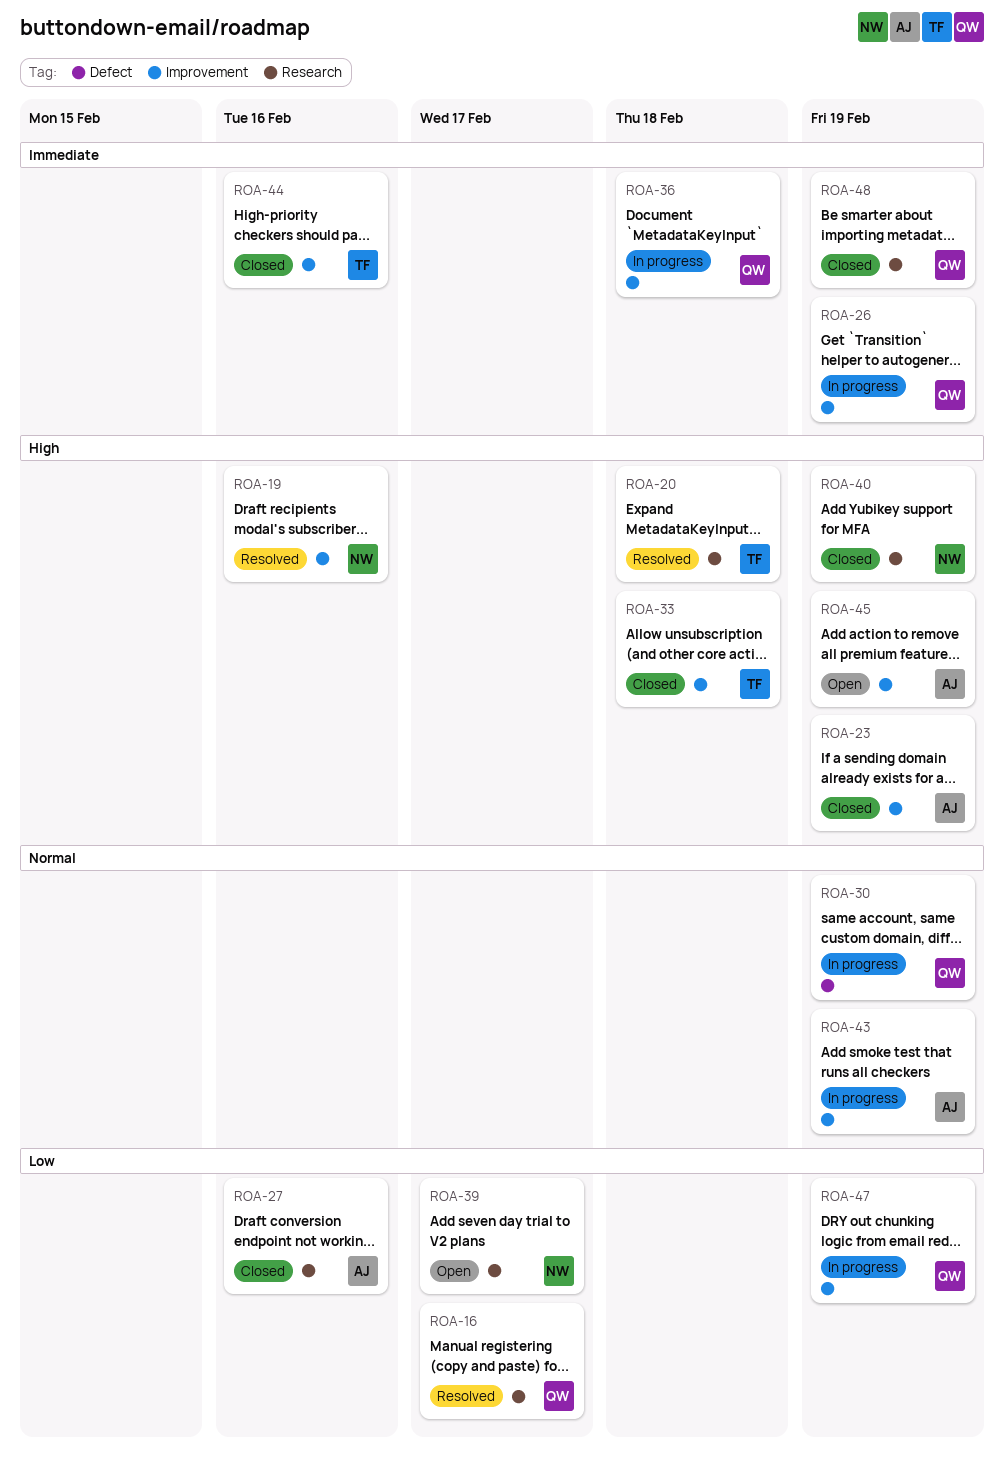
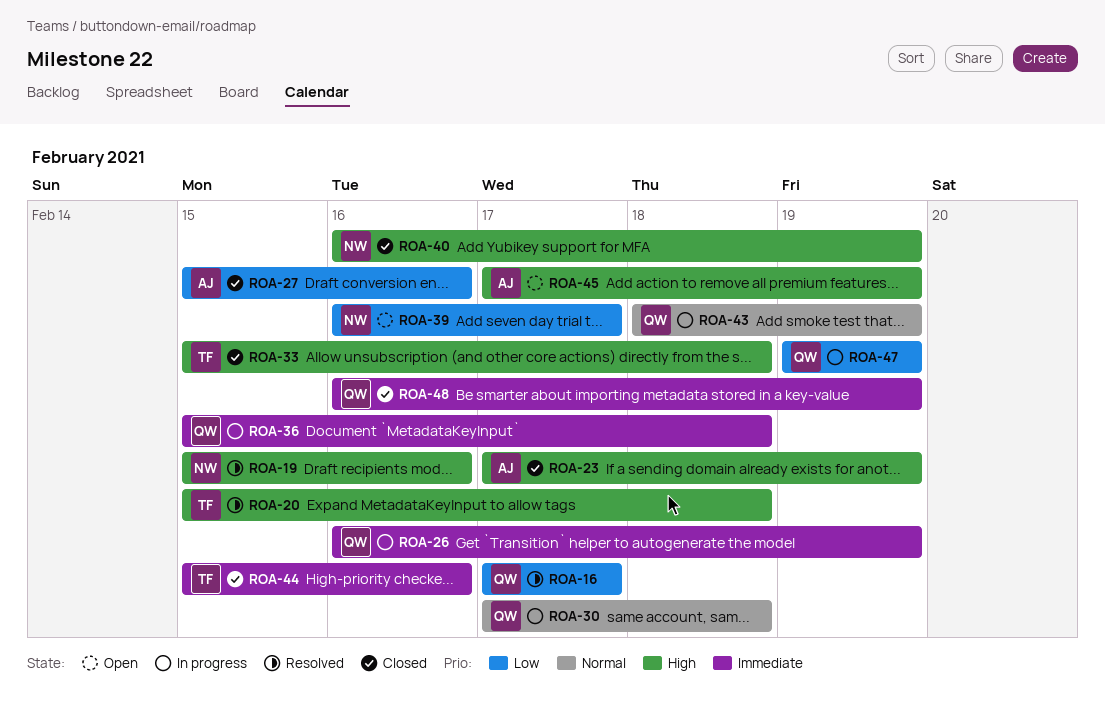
ROA-30, due: Feb 19 -> Feb 18
ROA-43, owner: AJ -> QW

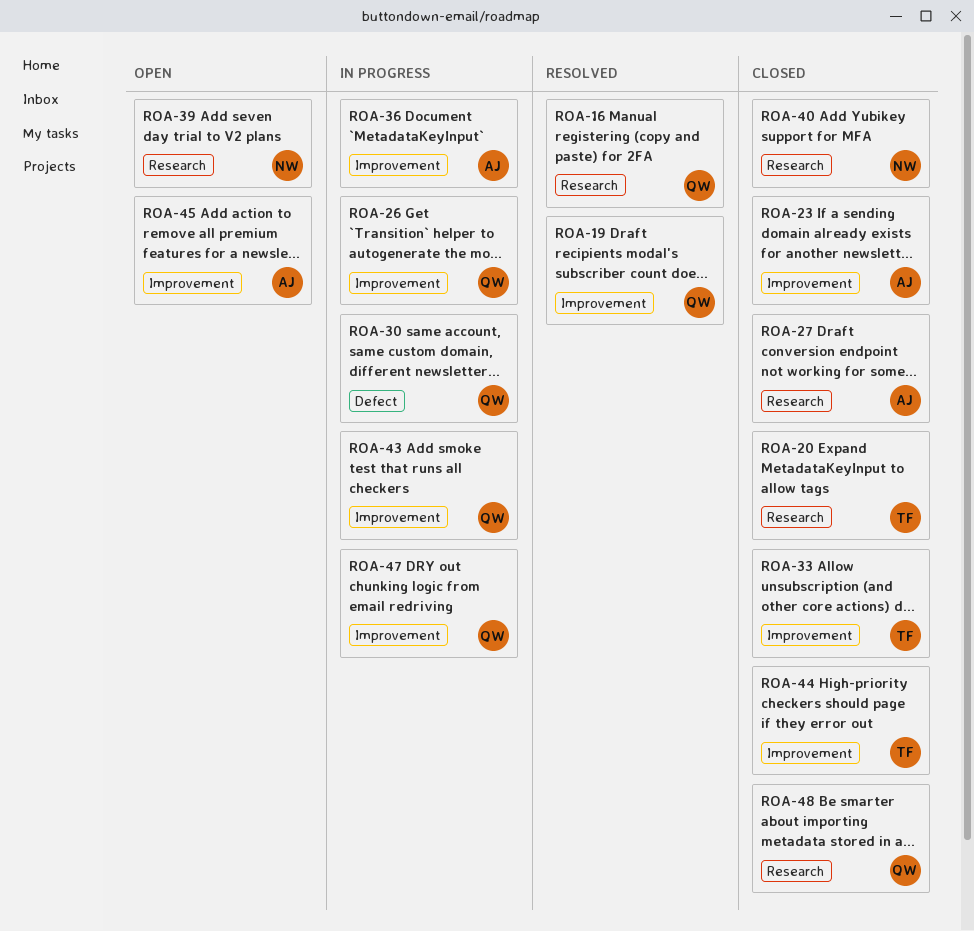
ROA-19, owner: NW -> QW
ROA-20, status: Resolved -> Closed
ROA-36, owner: QW -> AJ

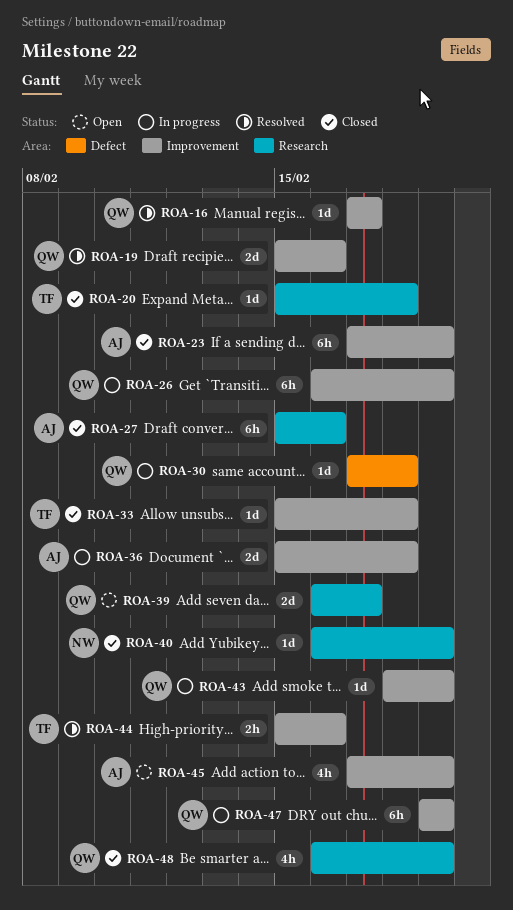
ROA-16, label: Research -> Improvement
ROA-39, owner: NW -> QW
ROA-44, status: Closed -> Resolved

